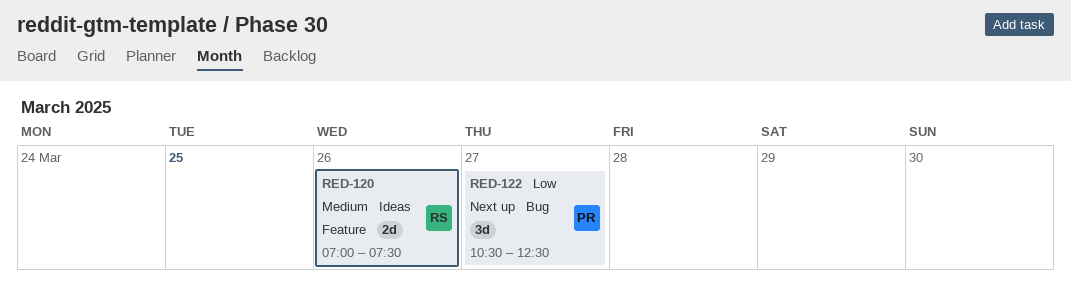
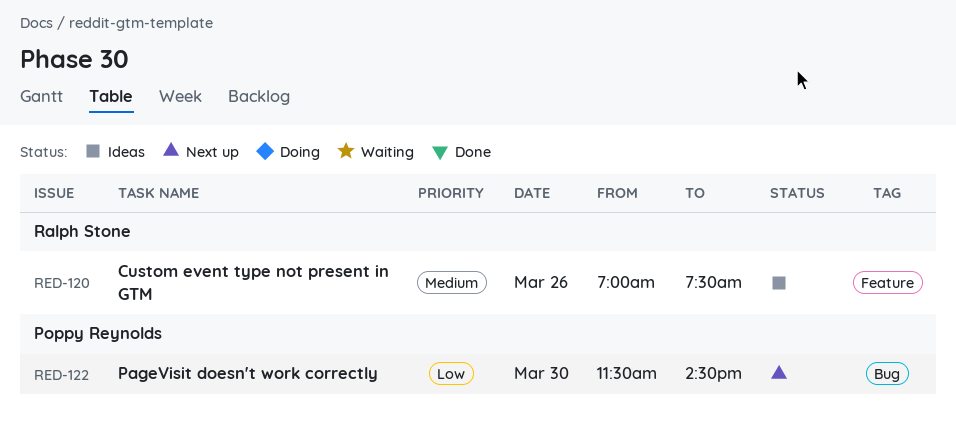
RED-122, day: Mar 27 -> Mar 30
RED-122, begins: 10:30 -> 11:30
RED-122, ends: 12:30 -> 14:30

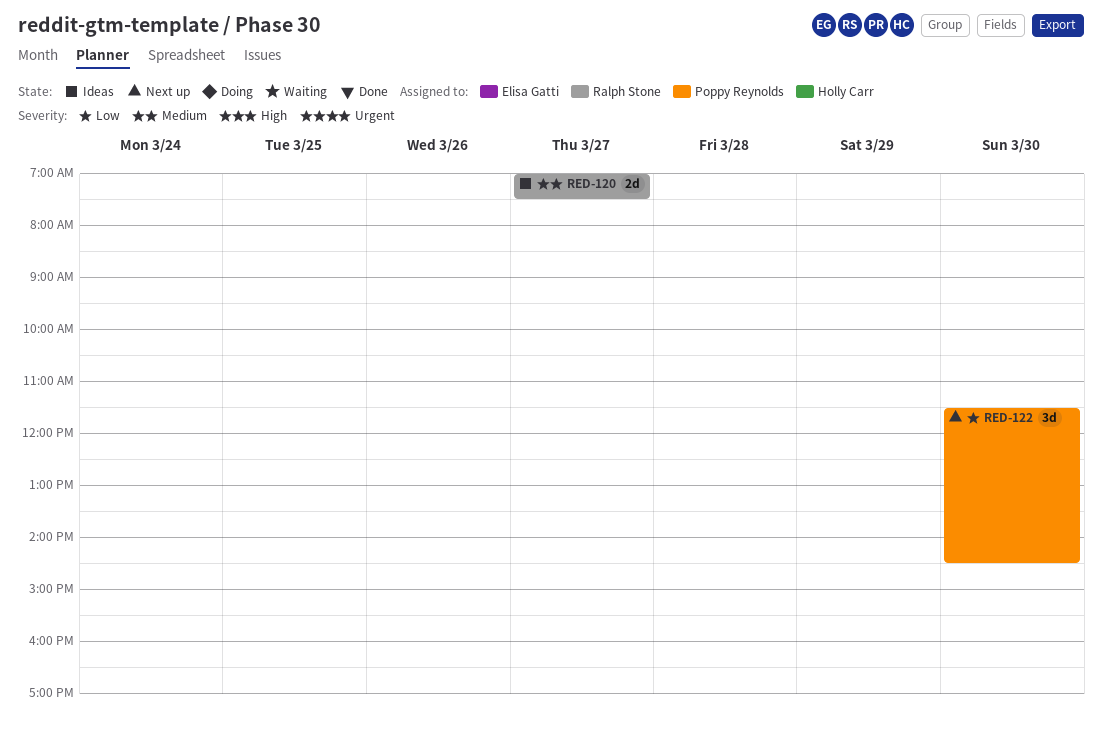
RED-120, day: Mar 26 -> Mar 27

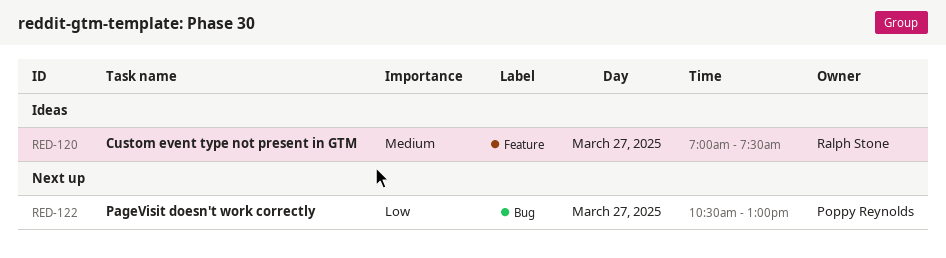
RED-122, day: Mar 30 -> Mar 27
RED-122, begins: 11:30 -> 10:30
RED-122, ends: 14:30 -> 13:00

